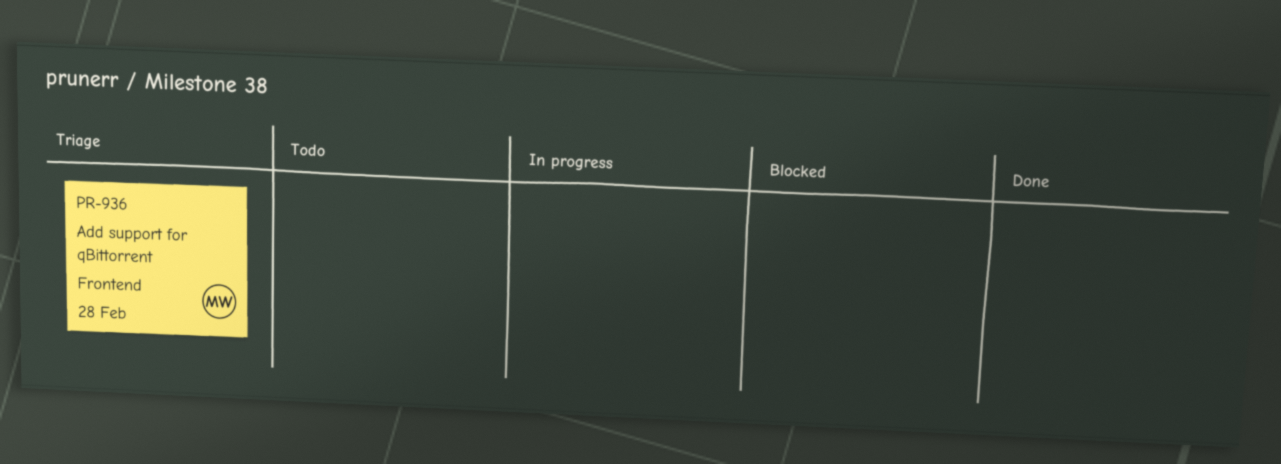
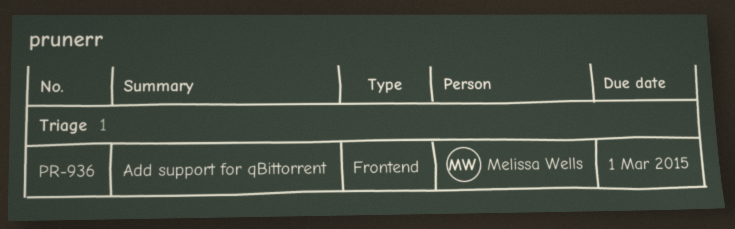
PR-936, due: Feb 28 -> Mar 1

